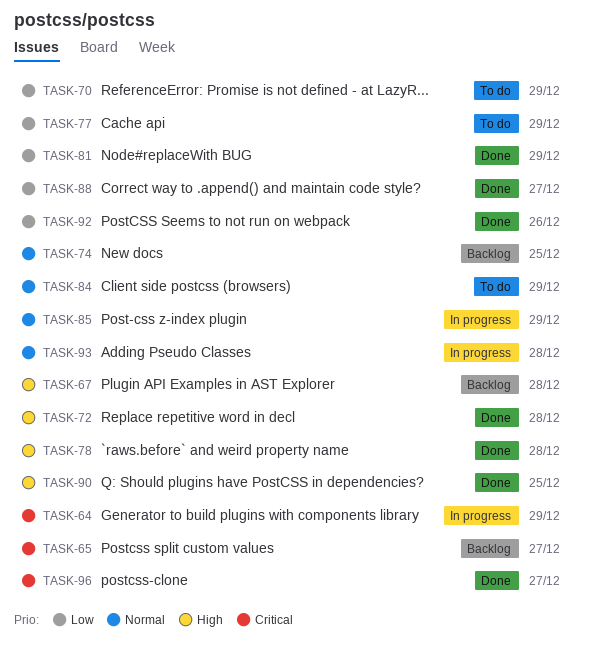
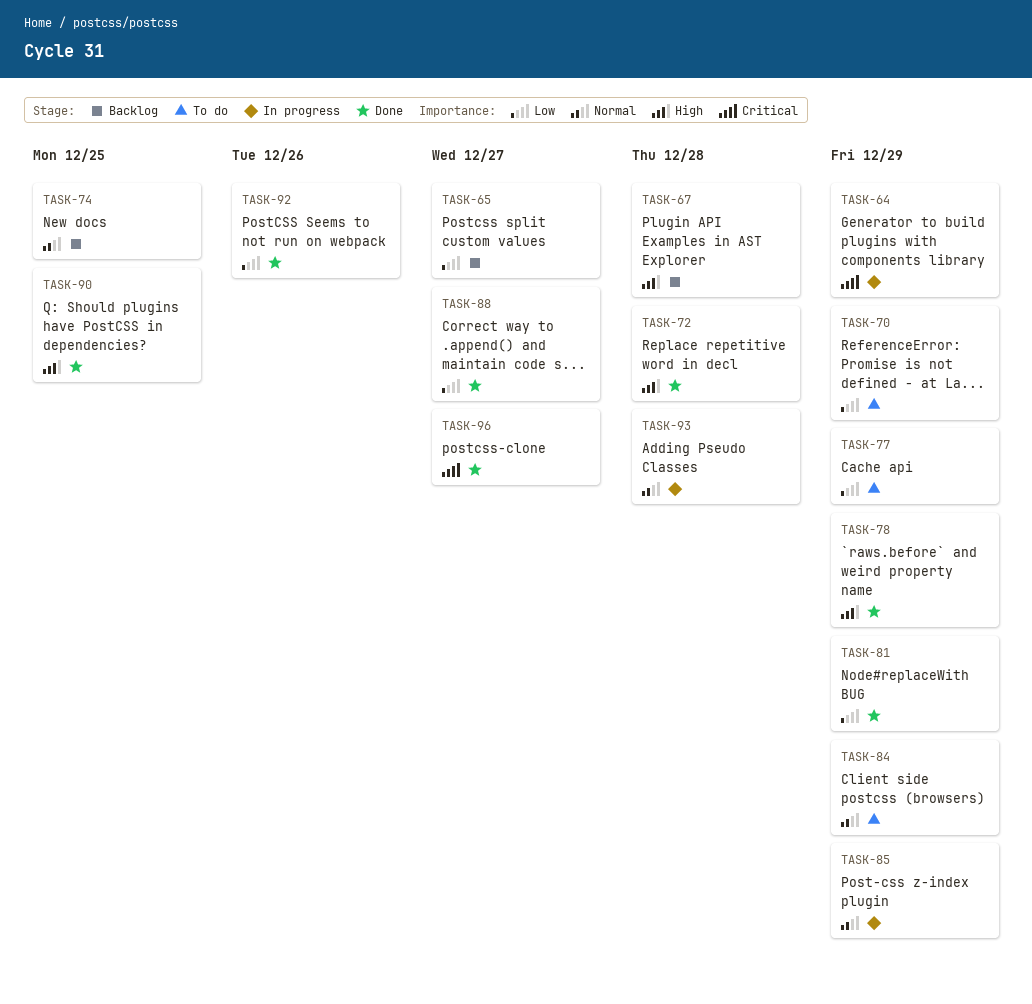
TASK-65, priority: Critical -> Low
TASK-78, due: Dec 28 -> Dec 29

